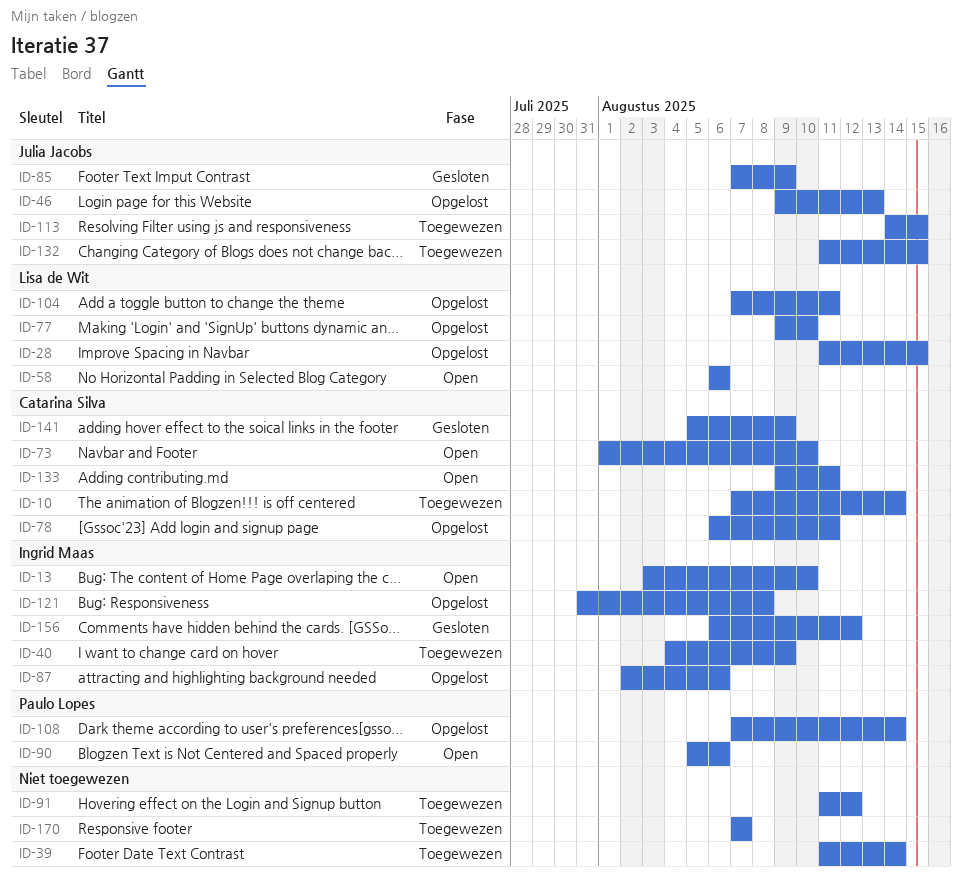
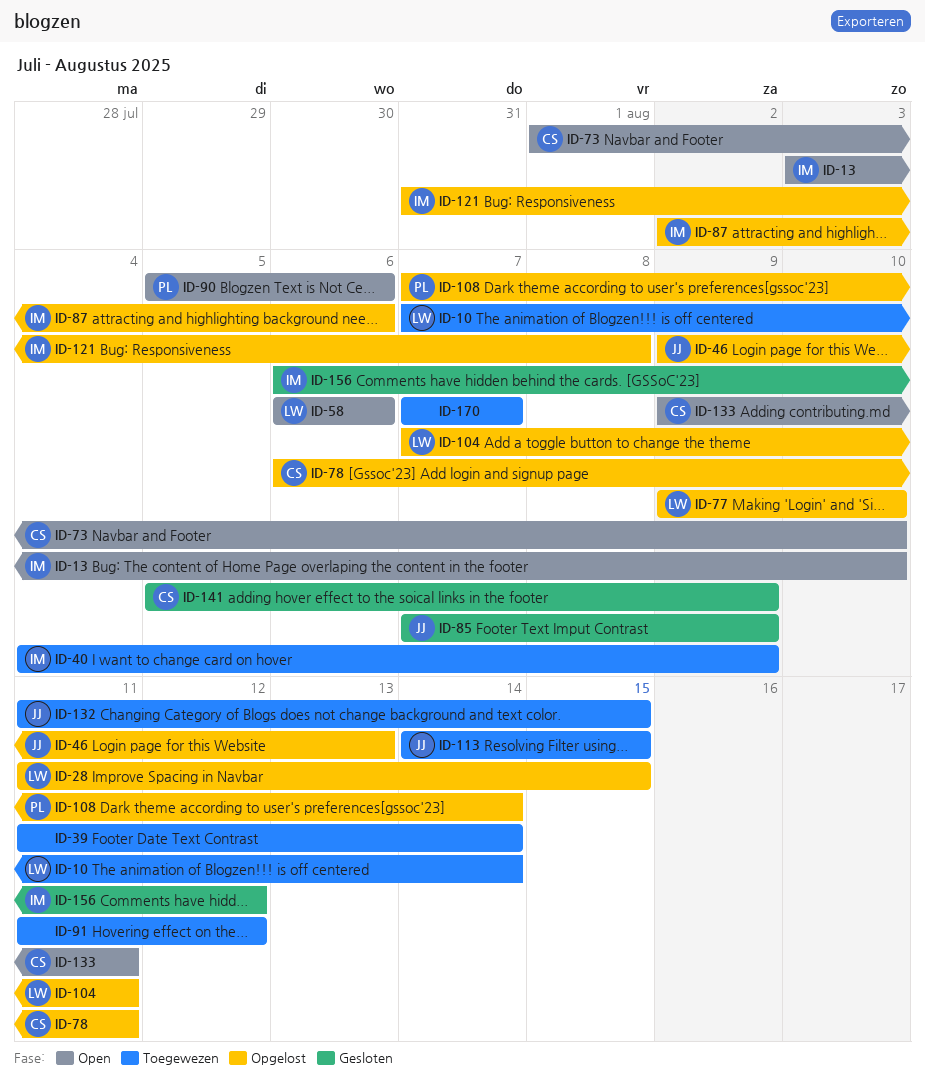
ID-10, owner: Catarina Silva -> Lisa de Wit

